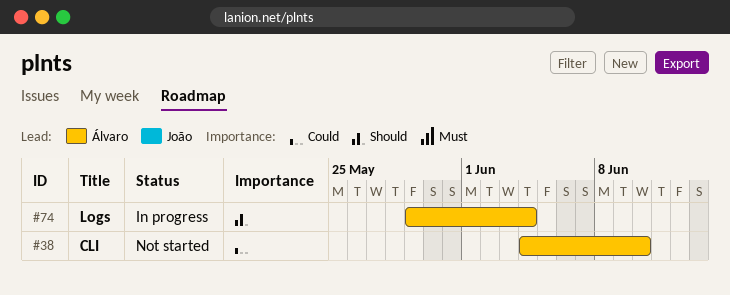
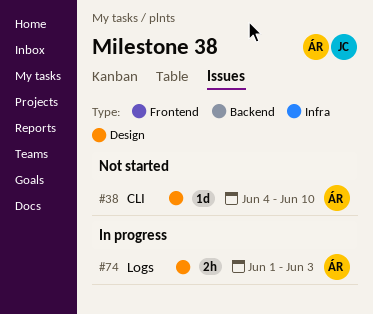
#74, start: May 29 -> Jun 1
#74, due: Jun 4 -> Jun 3

